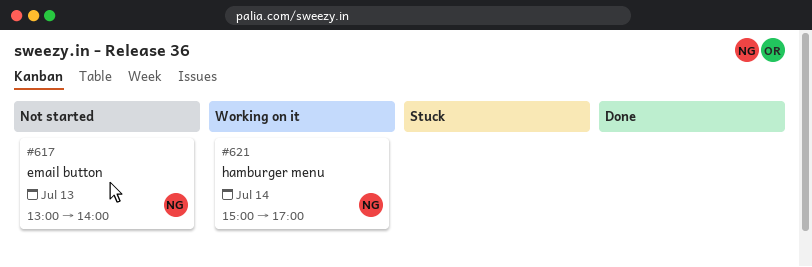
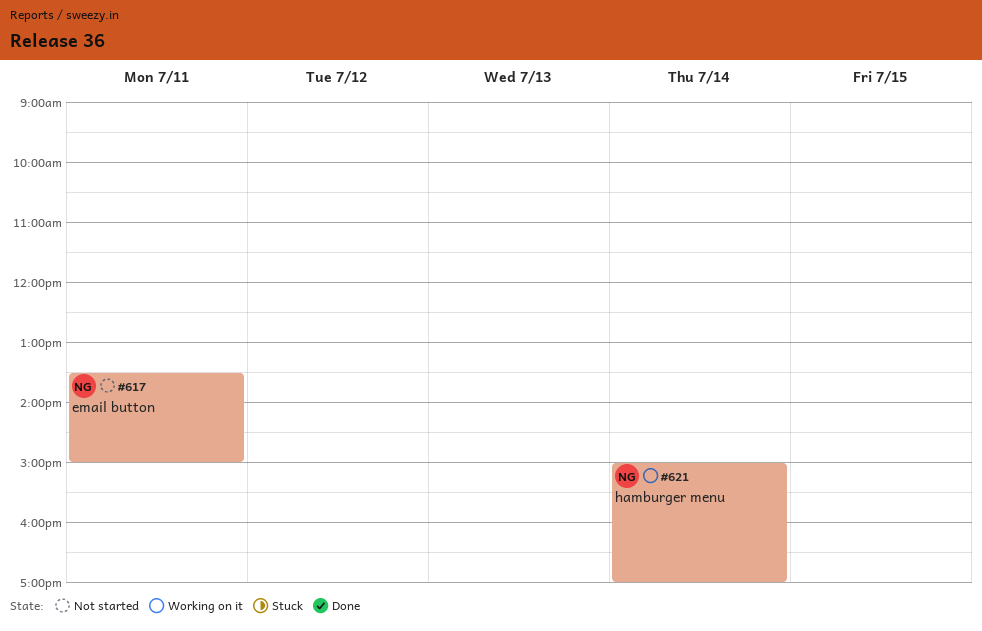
#617, day: Jul 13 -> Jul 11
#617, begins: 13:00 -> 13:30
#617, ends: 14:00 -> 15:00

